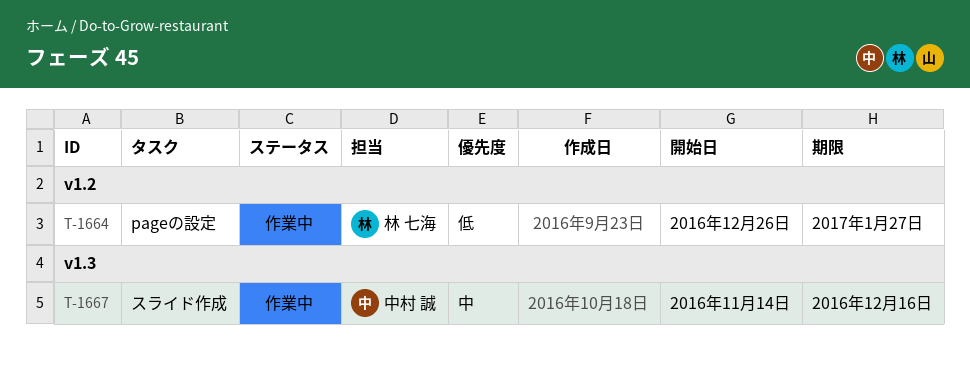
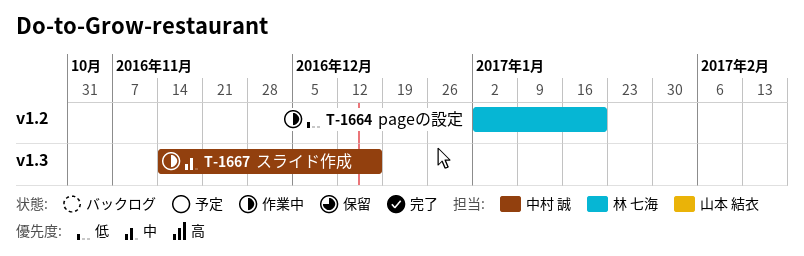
T-1664, start: Dec 26 -> Jan 2
T-1664, due: Jan 27 -> Jan 20

